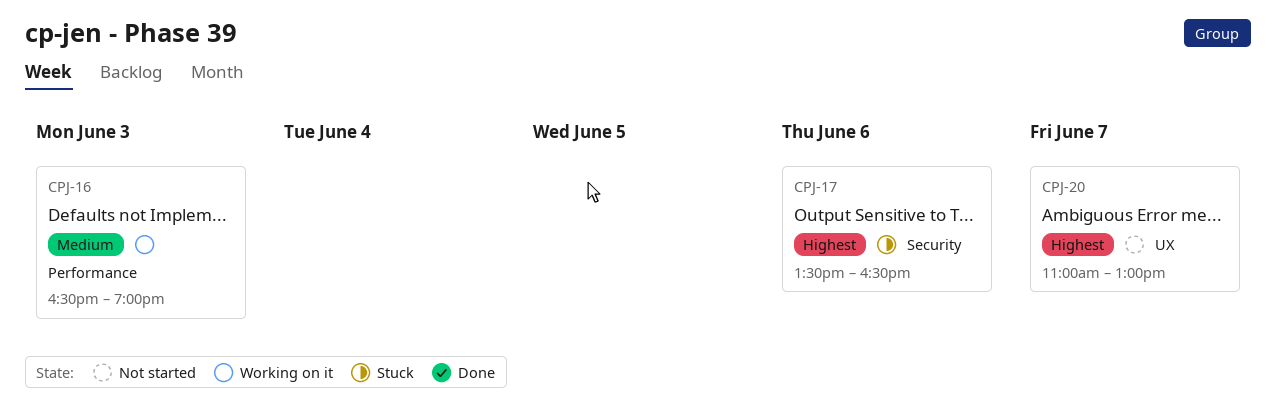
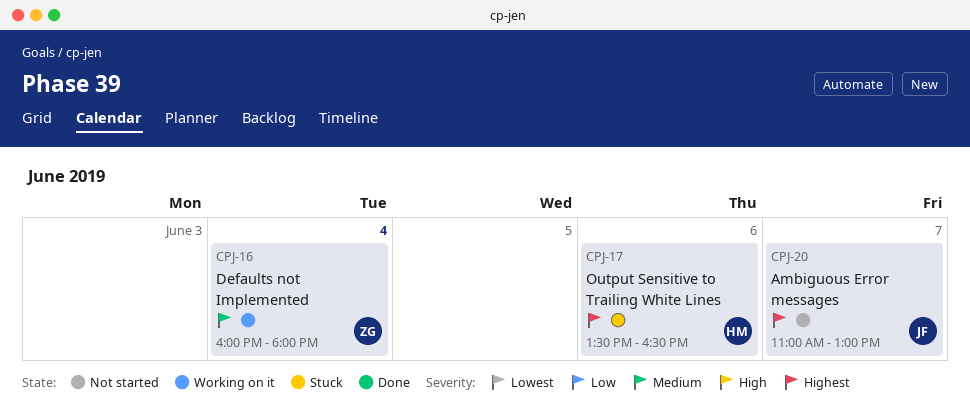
CPJ-16, day: Jun 3 -> Jun 4
CPJ-16, begins: 16:30 -> 16:00
CPJ-16, ends: 19:00 -> 18:00

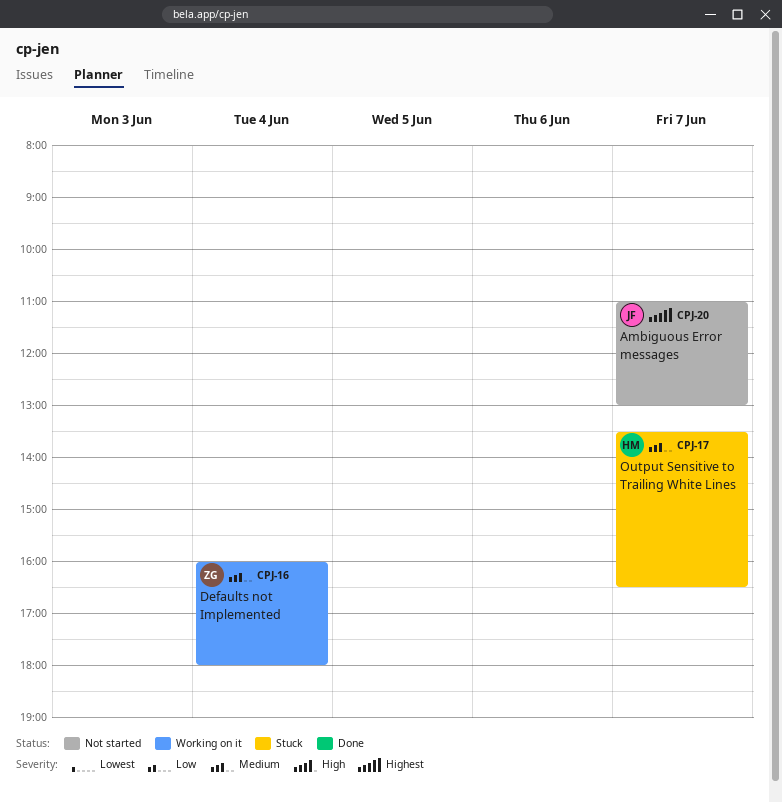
CPJ-17, priority: Highest -> Medium
CPJ-17, day: Jun 6 -> Jun 7

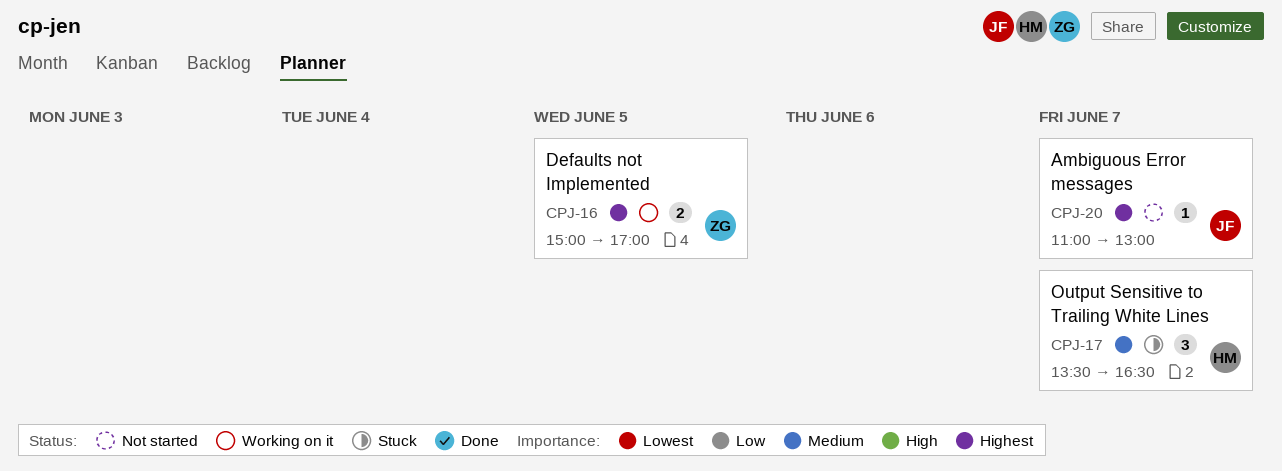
CPJ-16, priority: Medium -> Highest
CPJ-16, day: Jun 4 -> Jun 5
CPJ-16, begins: 16:00 -> 15:00
CPJ-16, ends: 18:00 -> 17:00

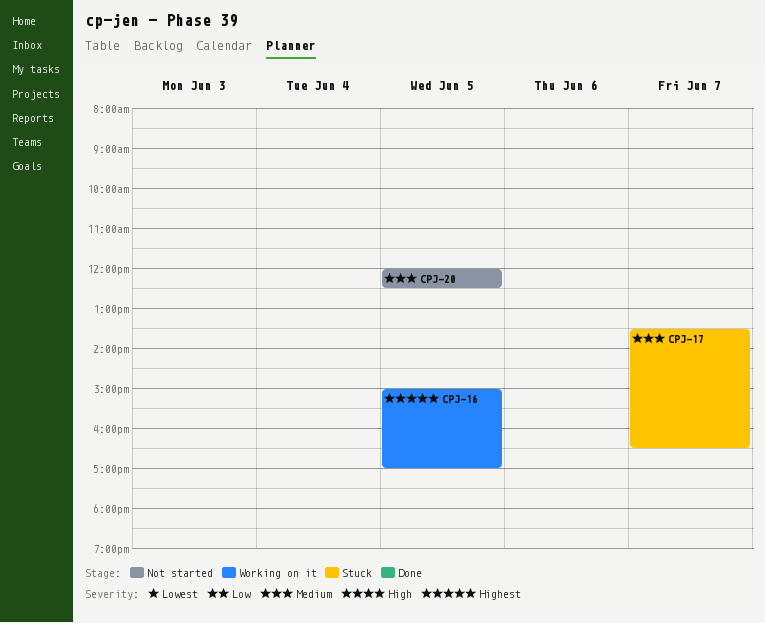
CPJ-20, priority: Highest -> Medium
CPJ-20, day: Jun 7 -> Jun 5
CPJ-20, begins: 11:00 -> 12:00
CPJ-20, ends: 13:00 -> 12:30

